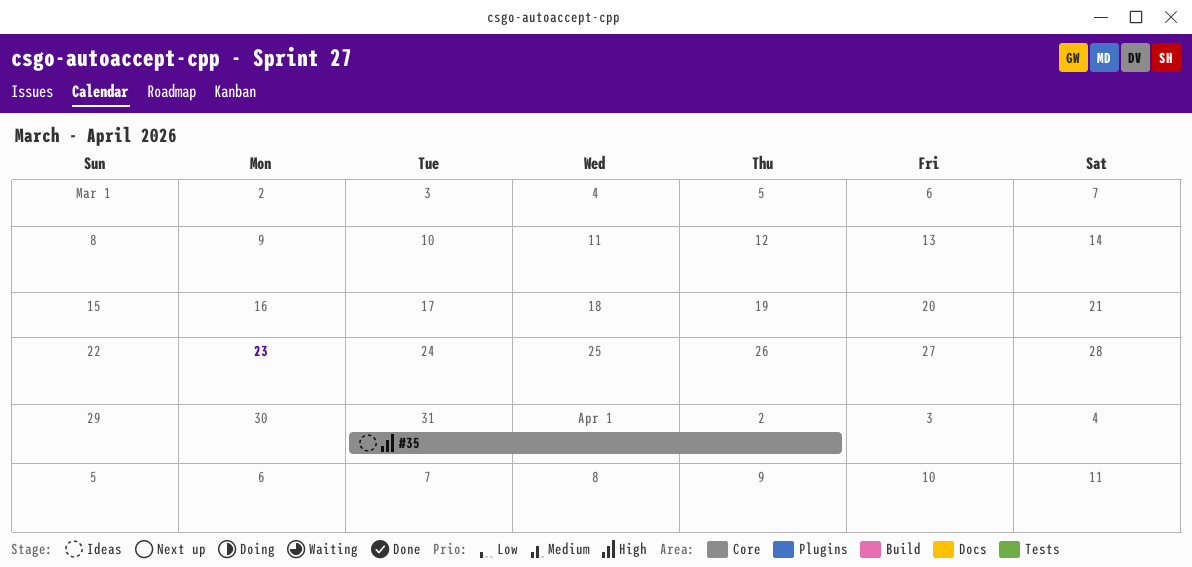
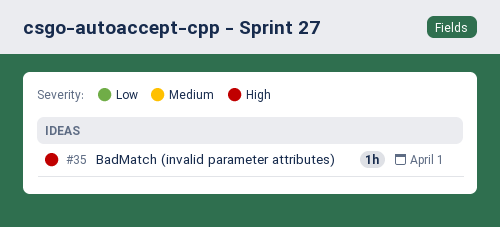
#35, due: Apr 2 -> Apr 1

